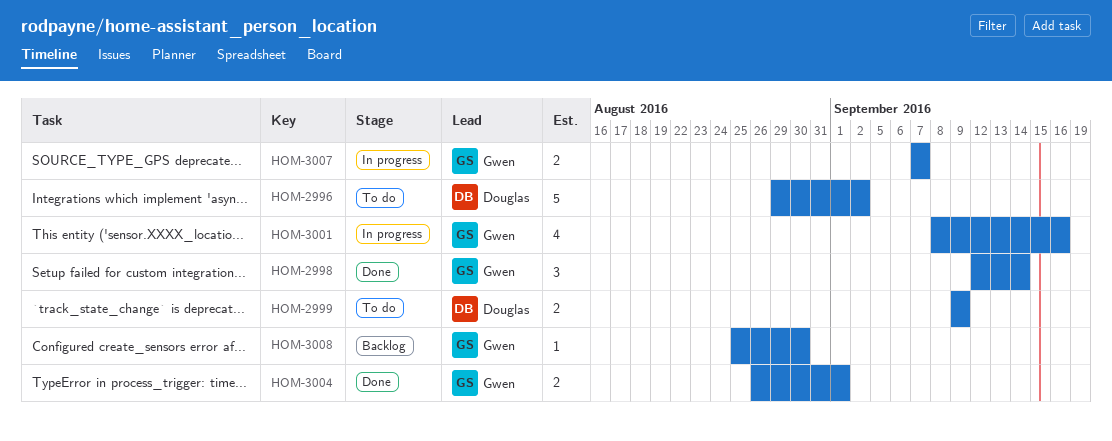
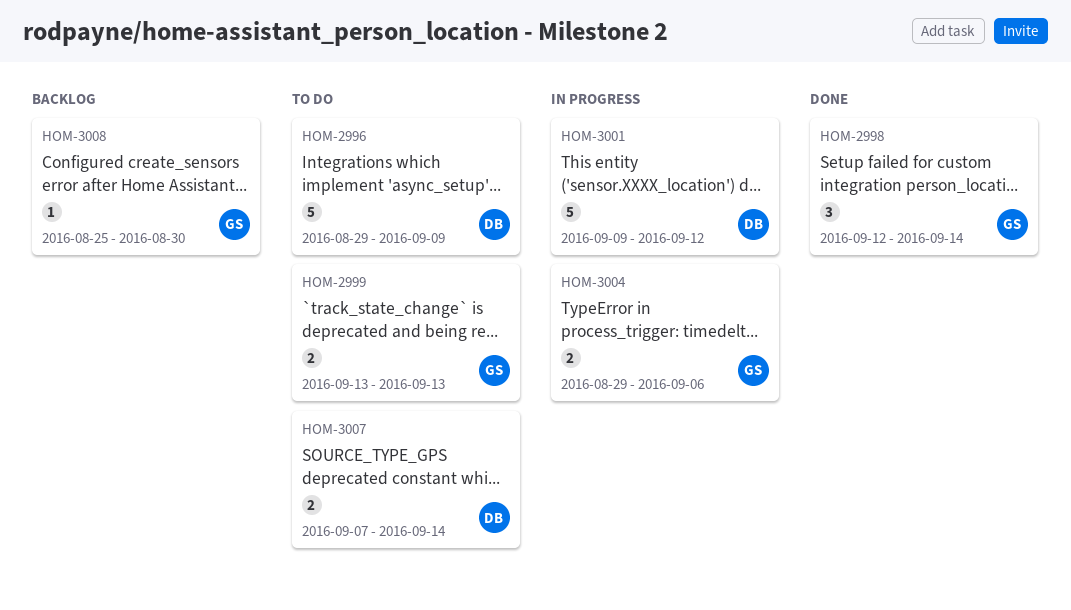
HOM-2996, due: Sep 2 -> Sep 9
HOM-2999, owner: Douglas -> Gwen
HOM-2999, start: Sep 9 -> Sep 13
HOM-2999, due: Sep 9 -> Sep 13
HOM-3001, owner: Gwen -> Douglas
HOM-3001, estimate: 4 -> 5
HOM-3001, start: Sep 8 -> Sep 9
HOM-3001, due: Sep 16 -> Sep 12
HOM-3004, status: Done -> In progress
HOM-3004, start: Aug 26 -> Aug 29
HOM-3004, due: Sep 1 -> Sep 6
HOM-3007, status: In progress -> To do
HOM-3007, owner: Gwen -> Douglas
HOM-3007, due: Sep 7 -> Sep 14

